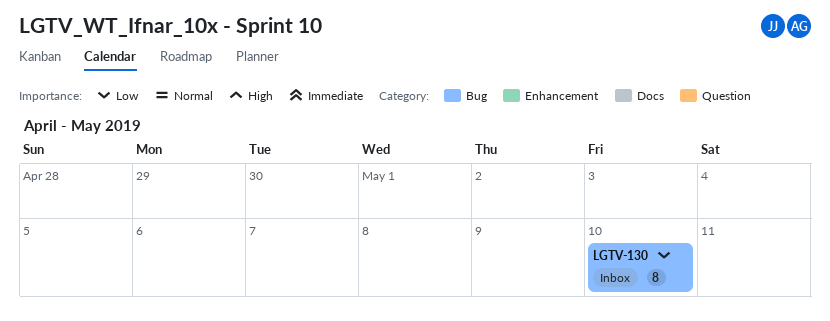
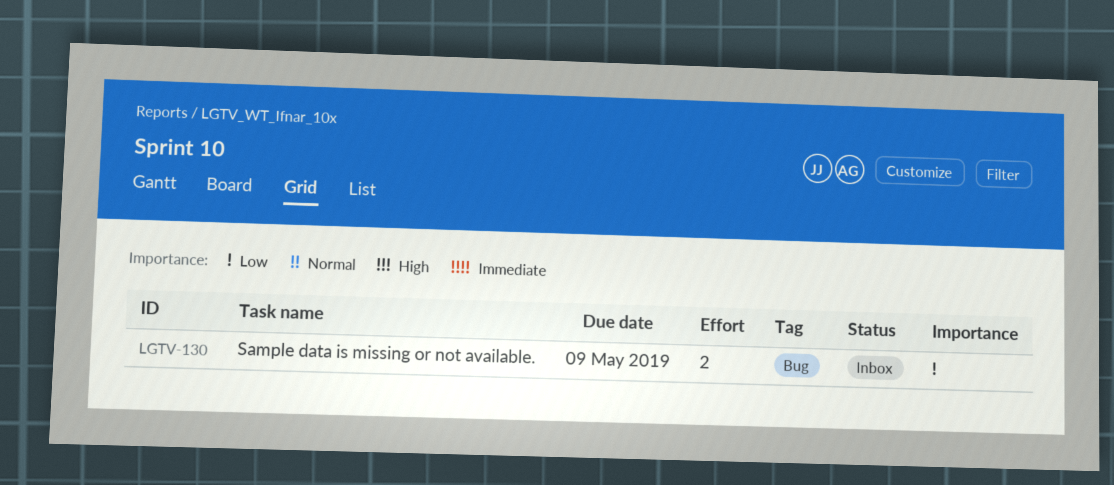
LGTV-130, estimate: 8 -> 2
LGTV-130, due: May 10 -> May 9

